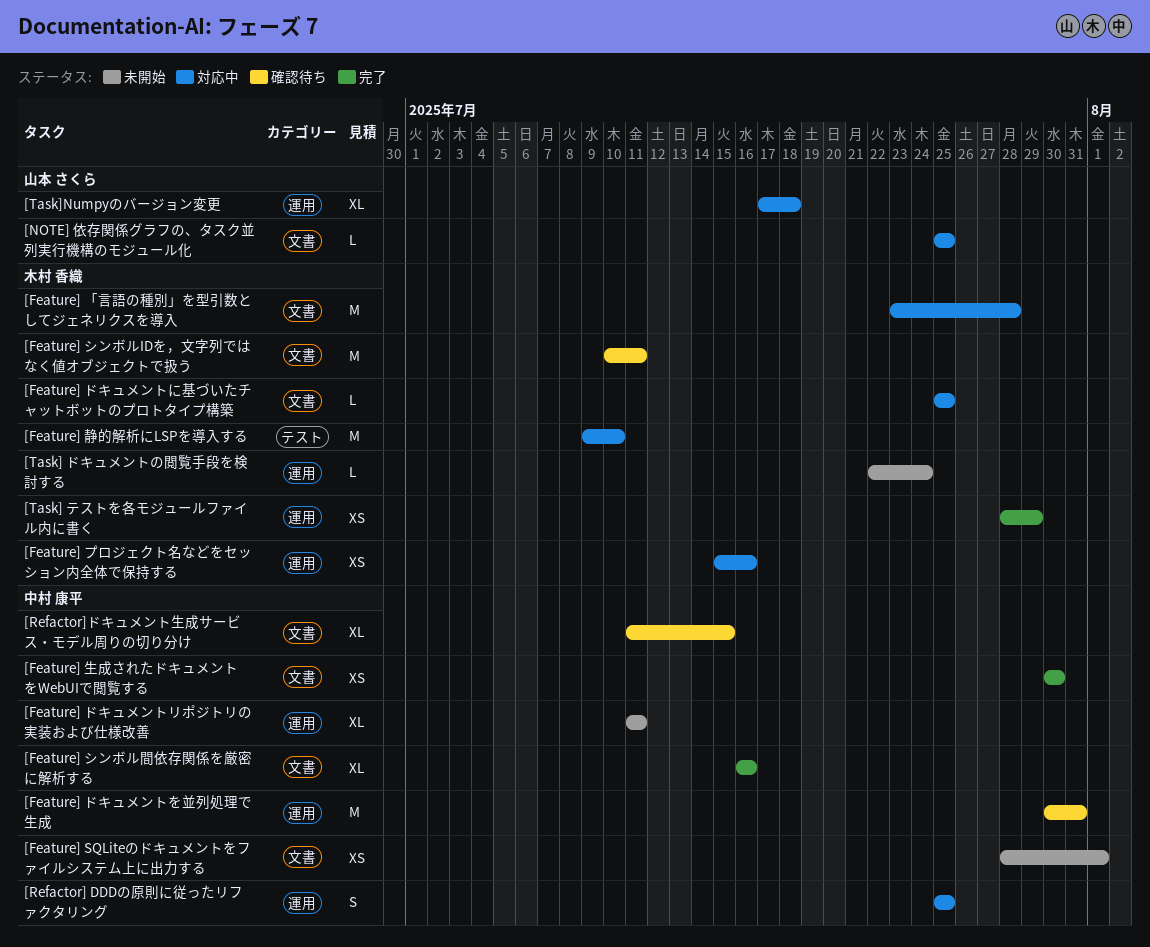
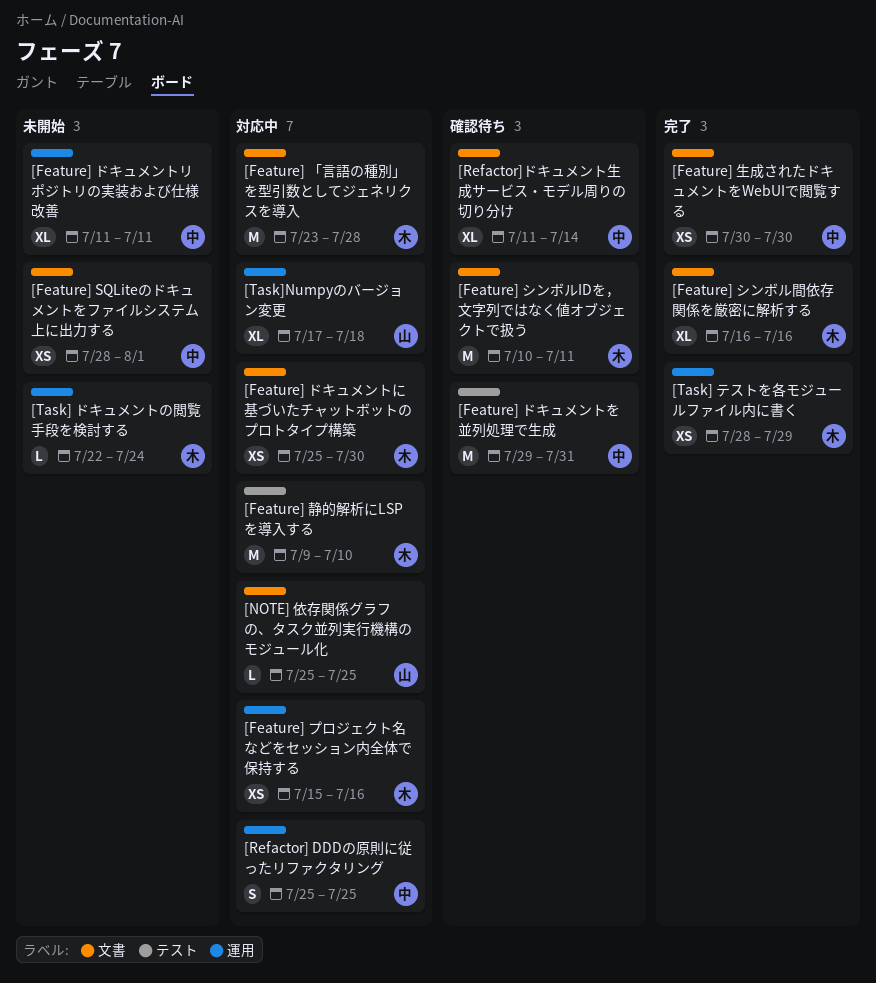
[Feature] シンボル間依存関係を厳密に解析する, owner: 中村 康平 -> 木村 香織
[Feature] ドキュメントに基づいたチャットボットのプロトタイプ構築, estimate: L -> XS
[Feature] ドキュメントに基づいたチャットボットのプロトタイプ構築, due: Jul 25 -> Jul 30
[Feature] ドキュメントを並列処理で生成, label: 運用 -> テスト
[Feature] ドキュメントを並列処理で生成, start: Jul 30 -> Jul 29
[Refactor]ドキュメント生成サービス・モデル周りの切り分け, due: Jul 15 -> Jul 14

